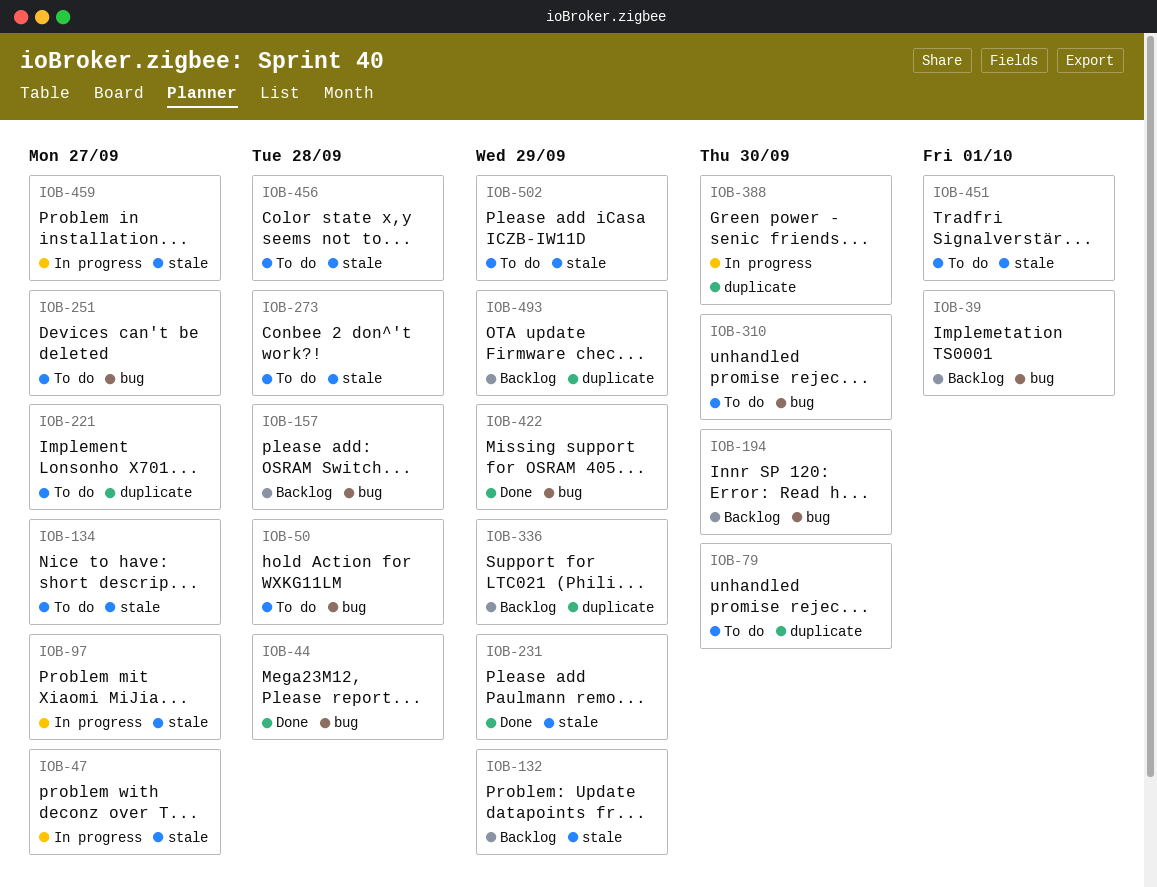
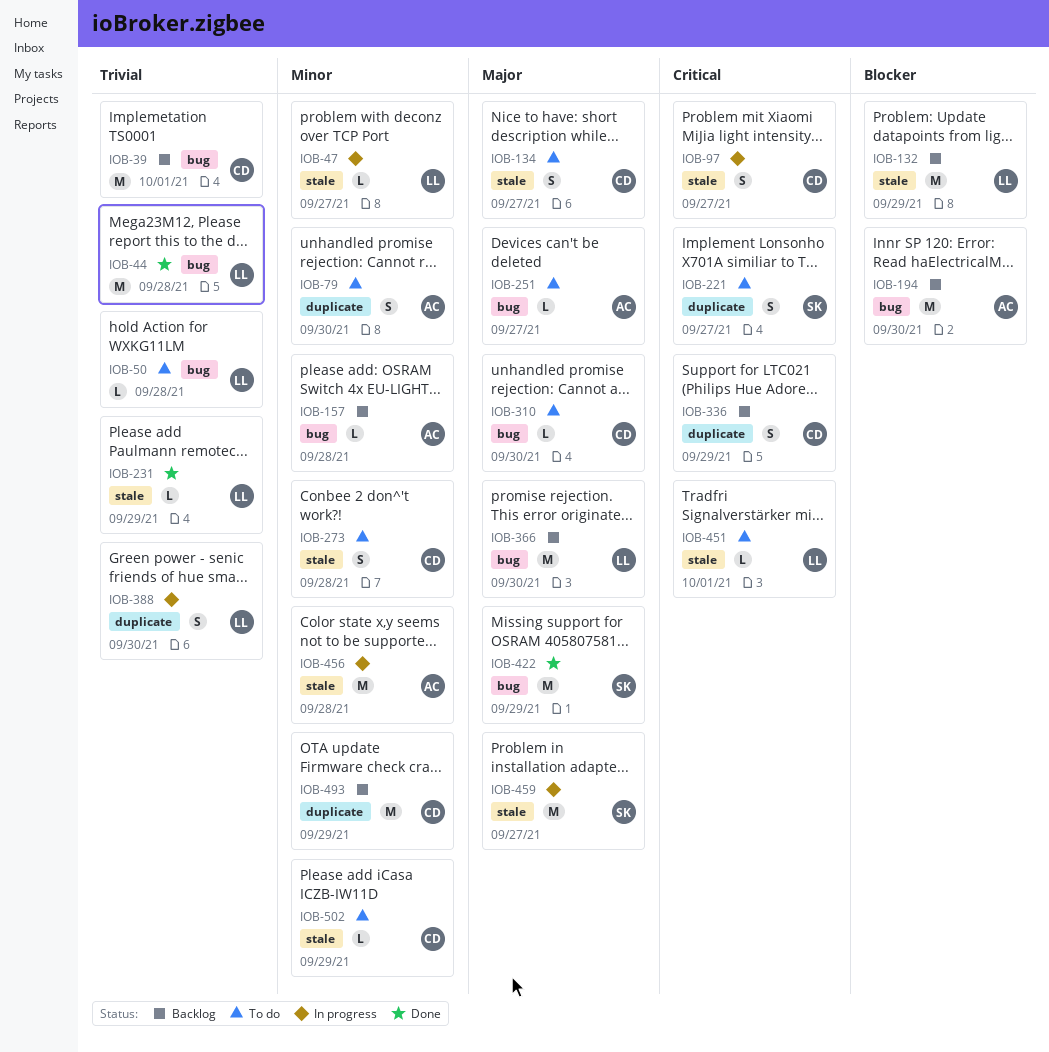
IOB-366: none -> present
IOB-456, status: To do -> In progress

